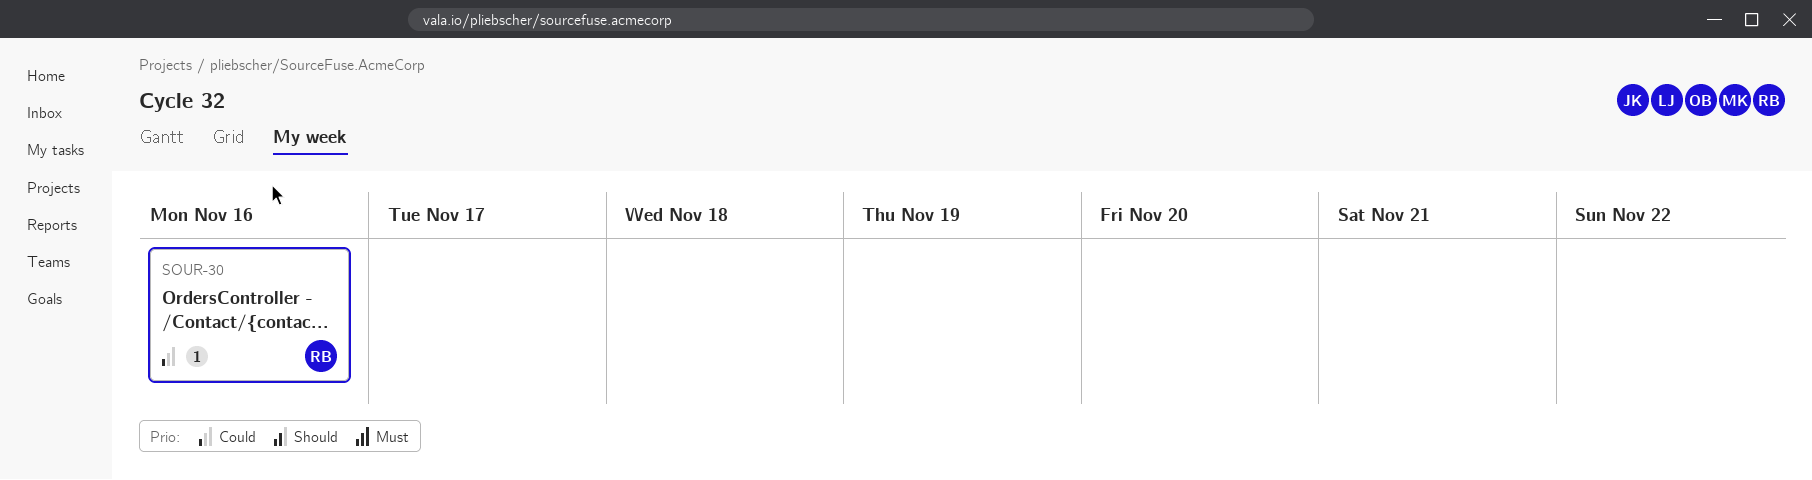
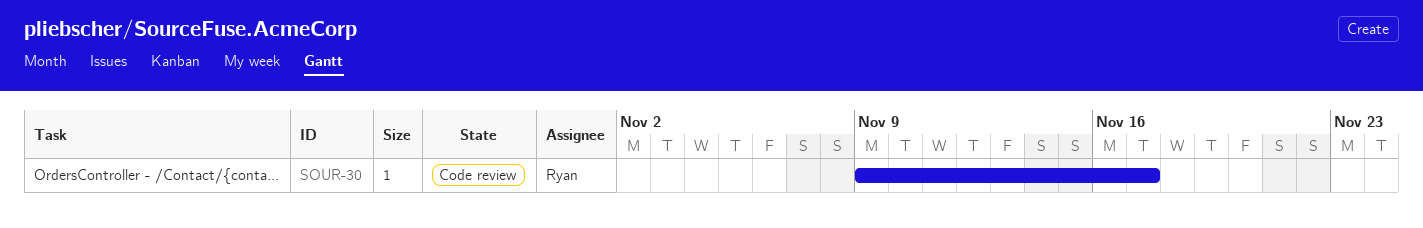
SOUR-30, due: Nov 16 -> Nov 17

